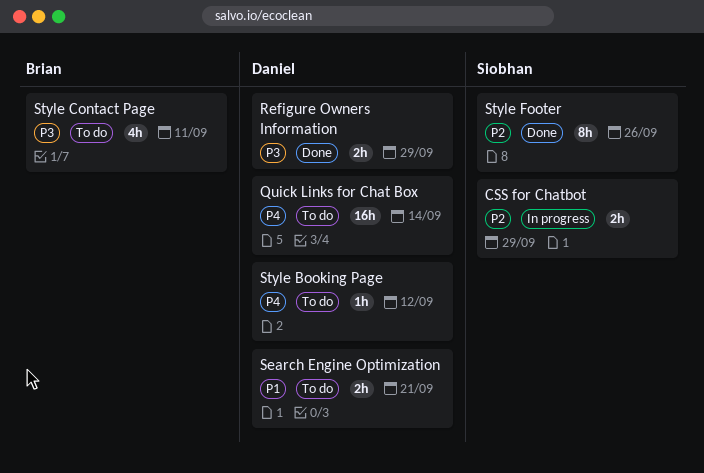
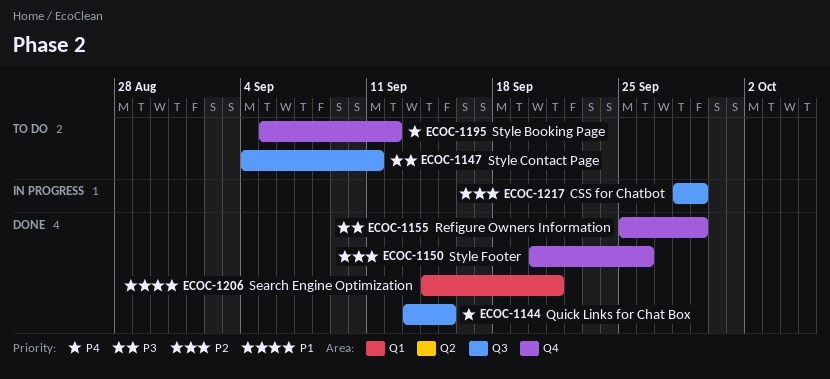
Quick Links for Chat Box, status: To do -> Done
Quick Links for Chat Box, due: Sep 14 -> Sep 15
Search Engine Optimization, status: To do -> Done

